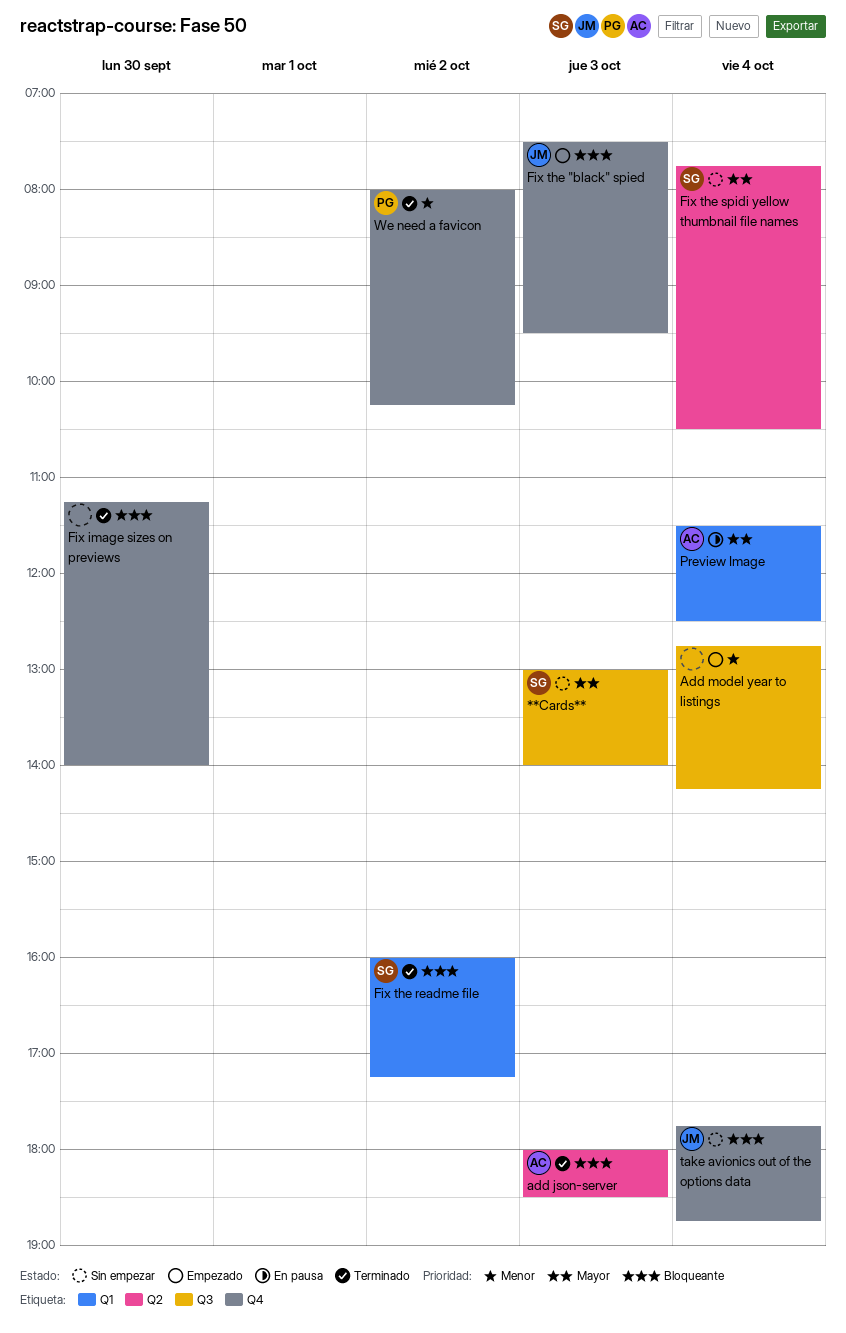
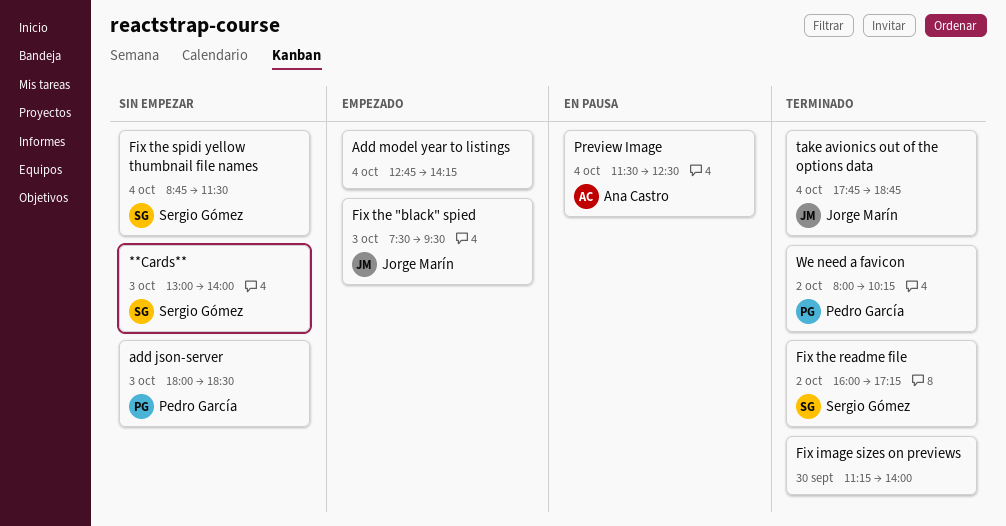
add json-server, status: Terminado -> Sin empezar
add json-server, owner: Ana Castro -> Pedro García
Fix the spidi yellow thumbnail file names, begins: 07:45 -> 08:45
Fix the spidi yellow thumbnail file names, ends: 10:30 -> 11:30
take avionics out of the options data, status: Sin empezar -> Terminado

